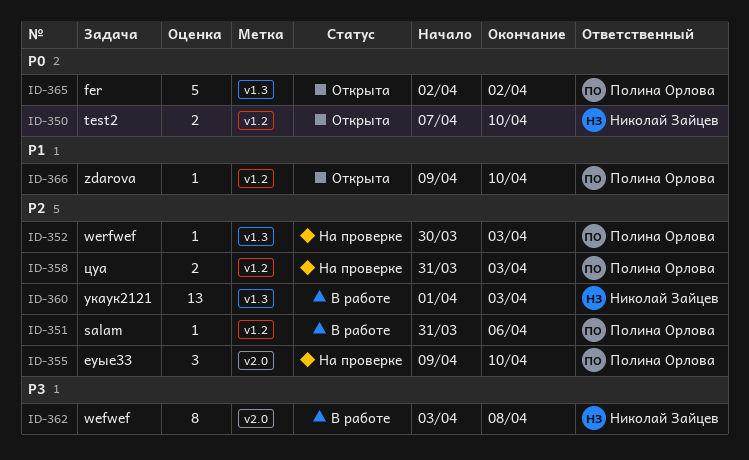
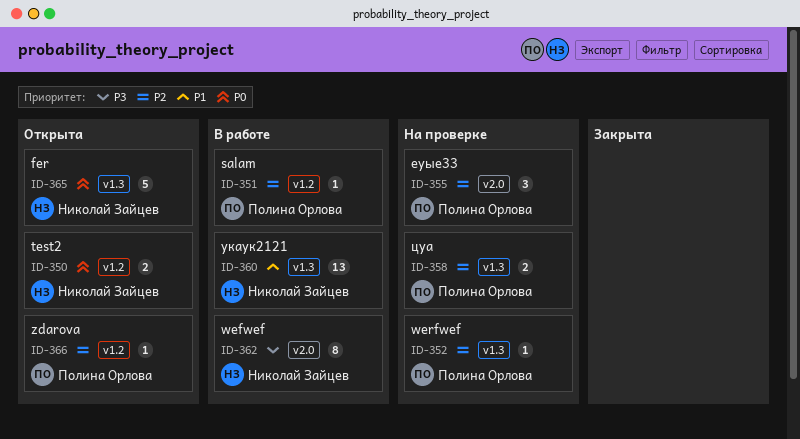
ID-358, label: v1.2 -> v1.3
ID-360, priority: P2 -> P1
ID-365, owner: Полина Орлова -> Николай Зайцев
ID-366, priority: P1 -> P2

